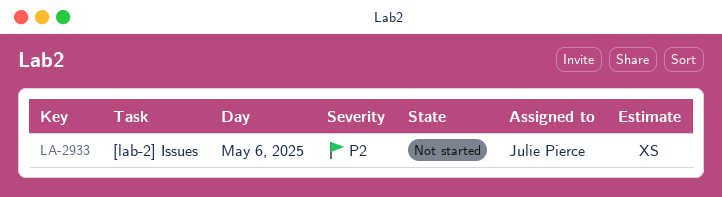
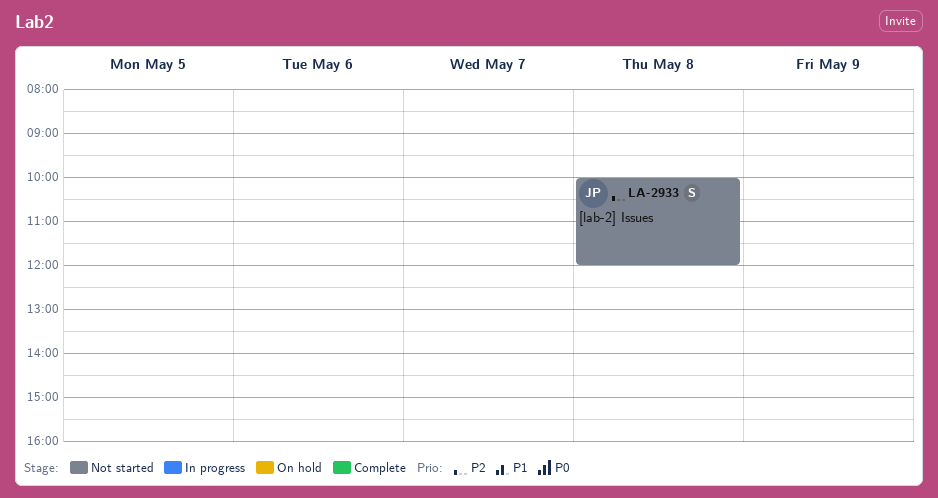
LA-2933, estimate: XS -> S
LA-2933, day: May 6 -> May 8

